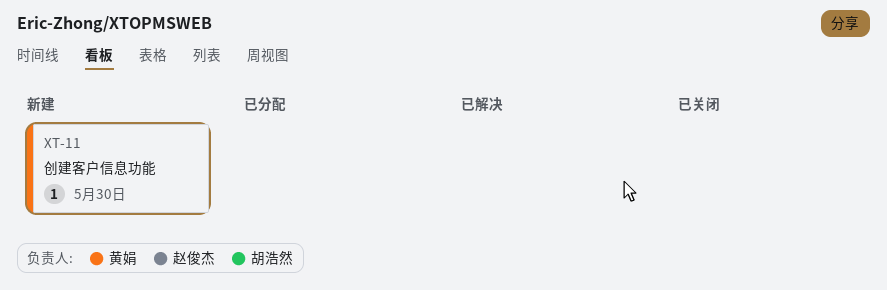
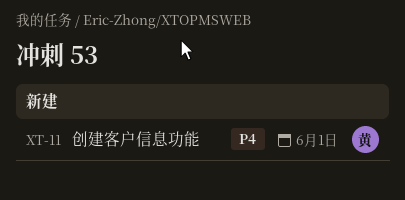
XT-11, due: May 30 -> Jun 1

